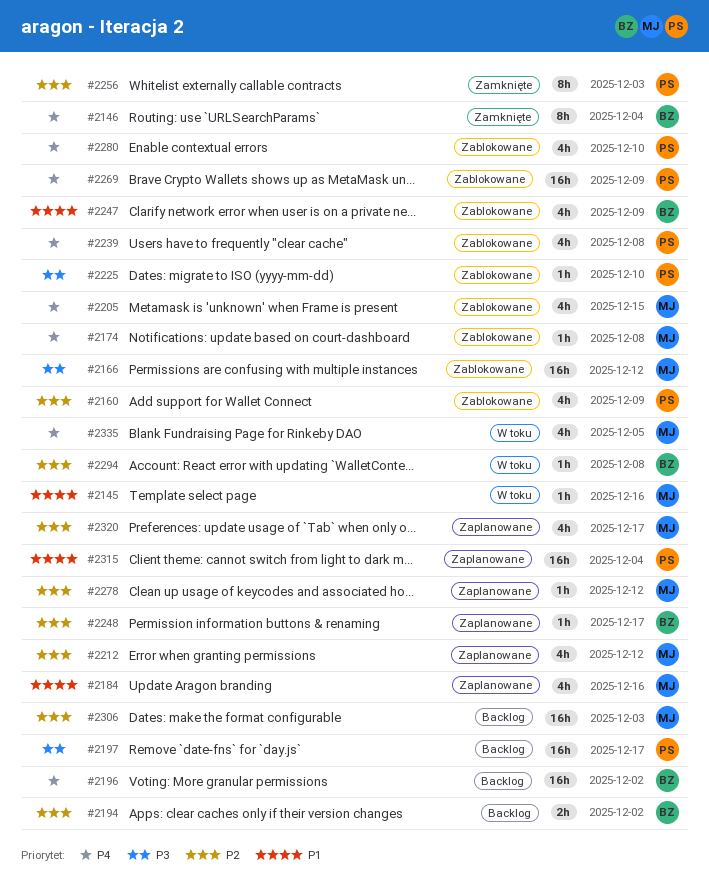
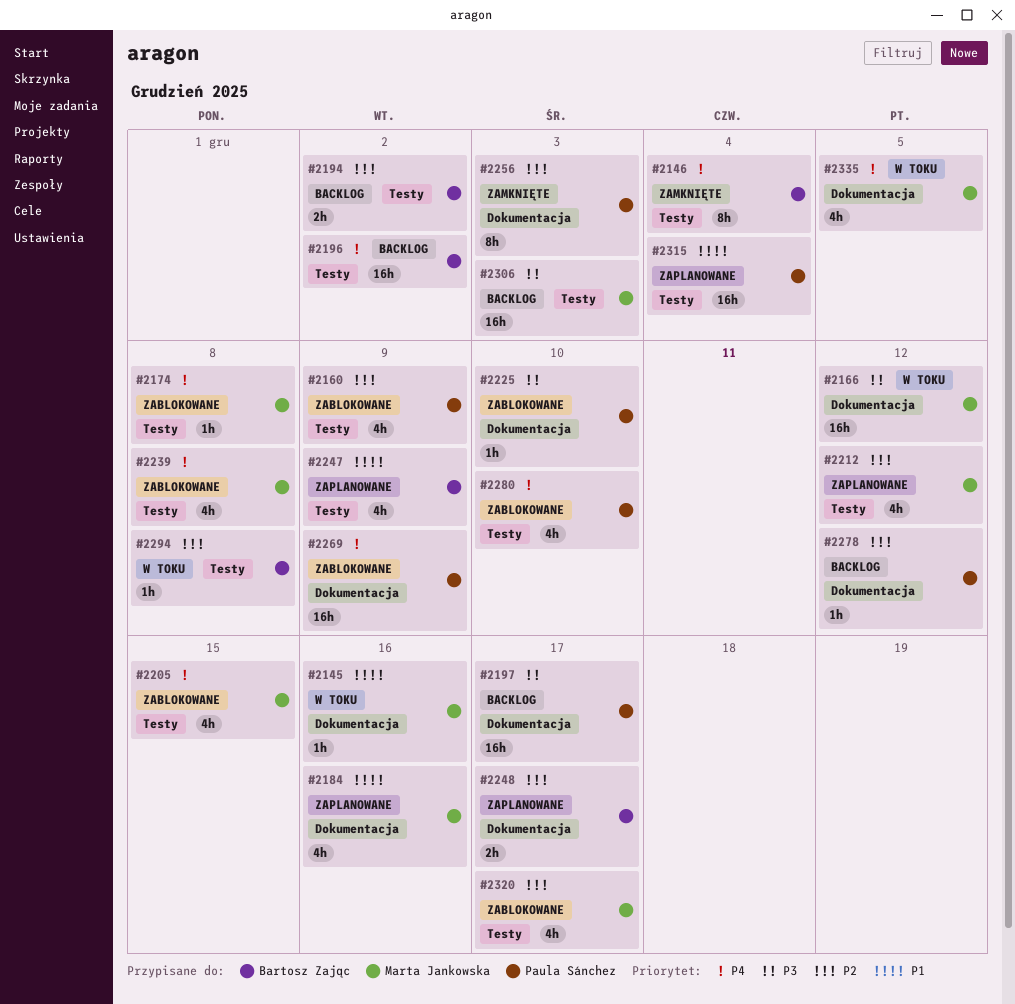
#2166, status: Zablokowane -> W toku
#2239, owner: Paula Sánchez -> Marta Jankowska
#2247, status: Zablokowane -> Zaplanowane
#2248, estimate: 1h -> 2h
#2278, status: Zaplanowane -> Backlog
#2278, owner: Marta Jankowska -> Paula Sánchez
#2306, priority: P2 -> P3
#2320, status: Zaplanowane -> Zablokowane

